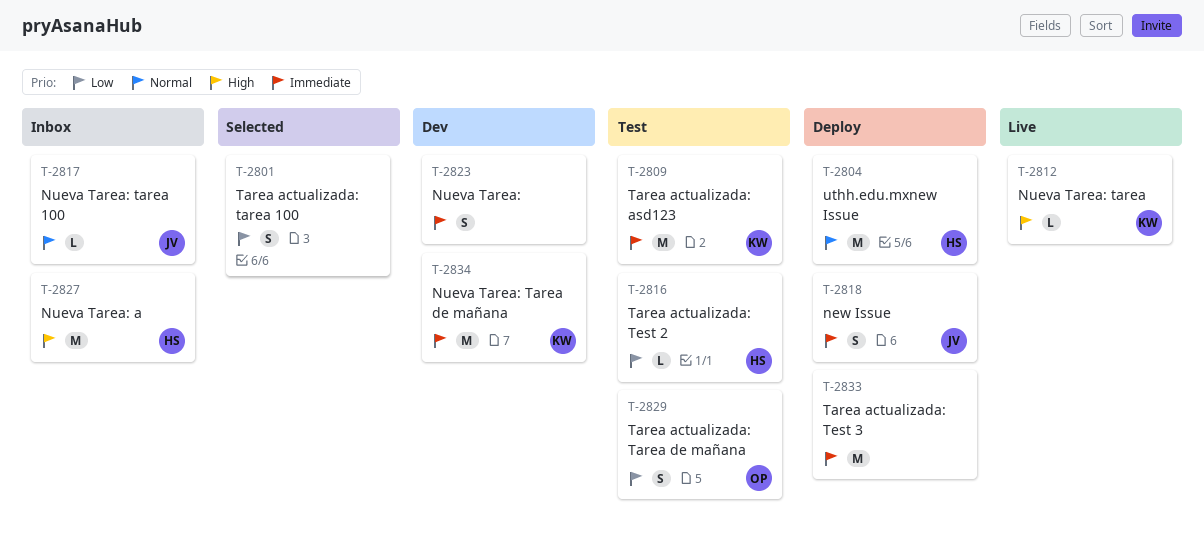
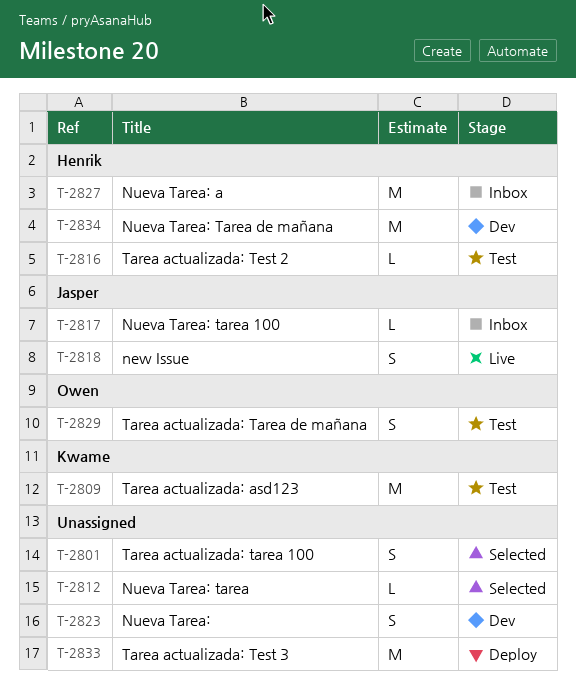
T-2804: present -> none
T-2812, status: Live -> Selected
T-2812, owner: Kwame -> none
T-2818, status: Deploy -> Live
T-2834, owner: Kwame -> Henrik

